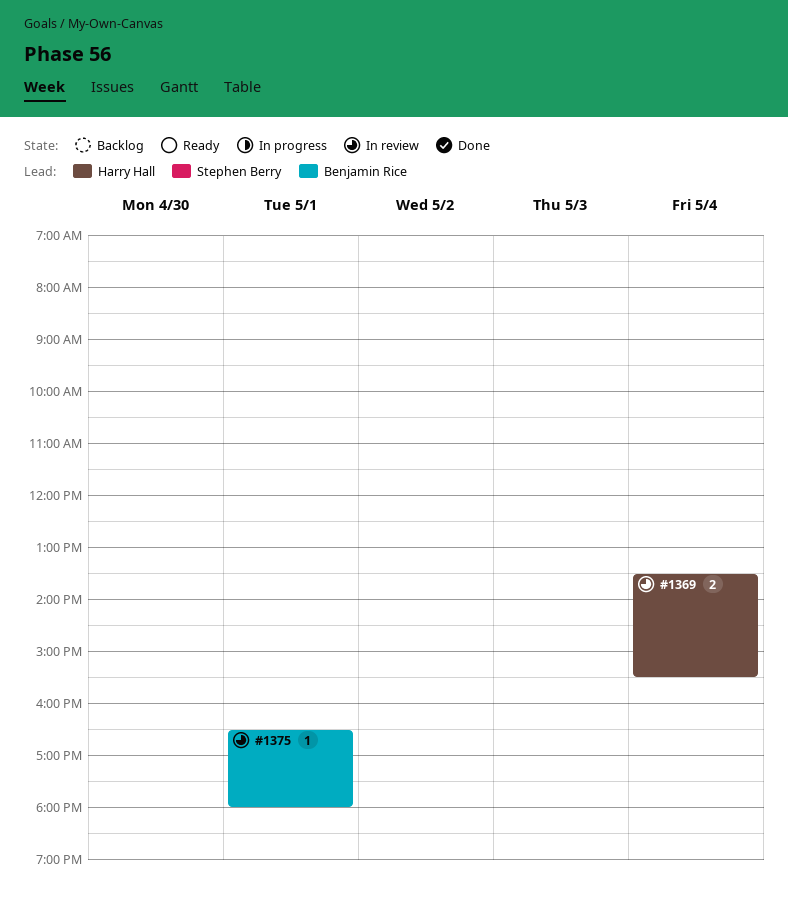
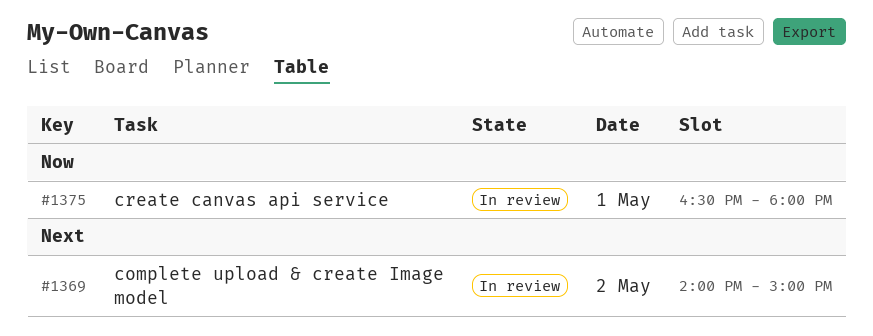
#1369, day: May 4 -> May 2
#1369, begins: 13:30 -> 14:00
#1369, ends: 15:30 -> 15:00

